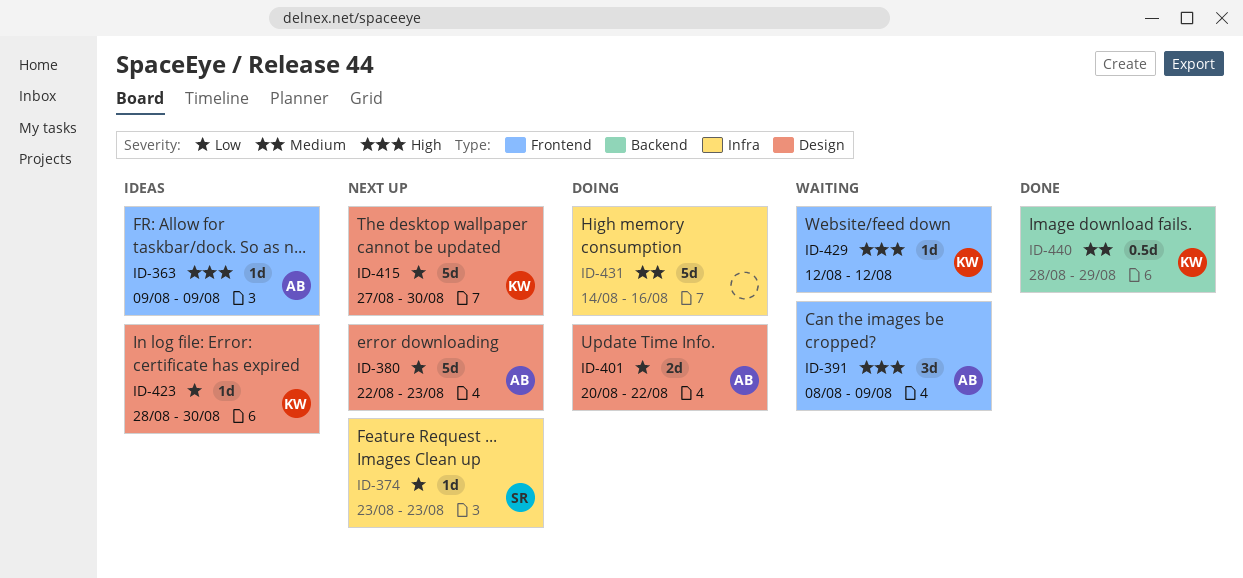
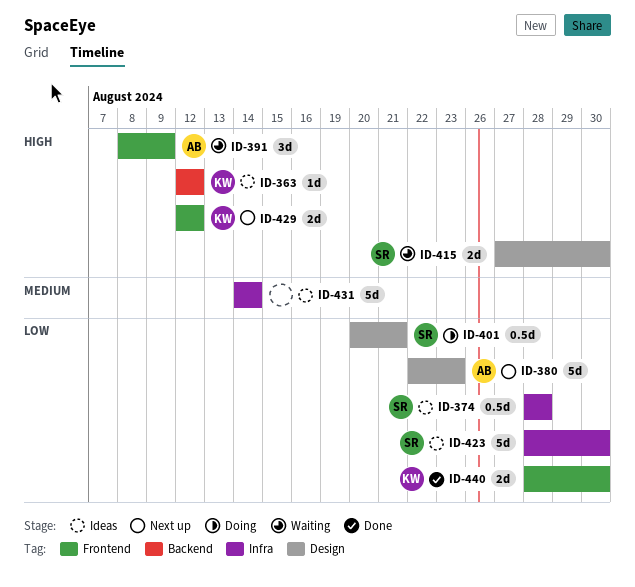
ID-363, owner: AB -> KW
ID-363, label: Frontend -> Backend
ID-363, start: Aug 9 -> Aug 12
ID-363, due: Aug 9 -> Aug 12
ID-374, status: Next up -> Ideas
ID-374, estimate: 1d -> 0.5d
ID-374, start: Aug 23 -> Aug 28
ID-374, due: Aug 23 -> Aug 28
ID-401, owner: AB -> SR
ID-401, estimate: 2d -> 0.5d
ID-401, due: Aug 22 -> Aug 21
ID-415, status: Next up -> Waiting
ID-415, owner: KW -> SR
ID-415, priority: Low -> High
ID-415, estimate: 5d -> 2d
ID-423, owner: KW -> SR
ID-423, label: Design -> Infra
ID-423, estimate: 1d -> 5d
ID-429, status: Waiting -> Next up
ID-429, estimate: 1d -> 2d
ID-431, status: Doing -> Ideas
ID-431, due: Aug 16 -> Aug 14
ID-440, priority: Medium -> Low
ID-440, label: Backend -> Frontend
ID-440, estimate: 0.5d -> 2d
ID-440, due: Aug 29 -> Aug 30

